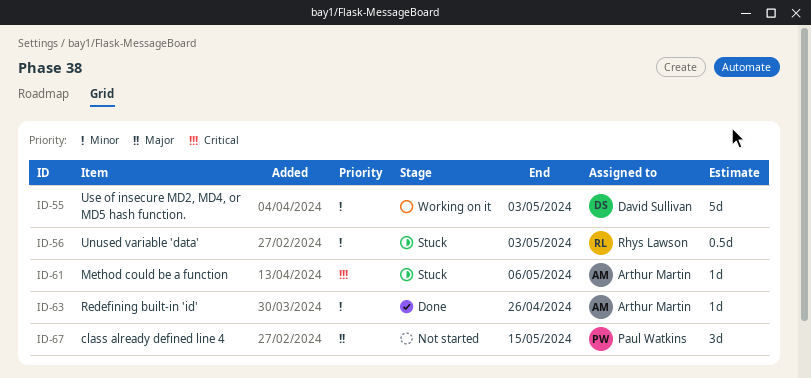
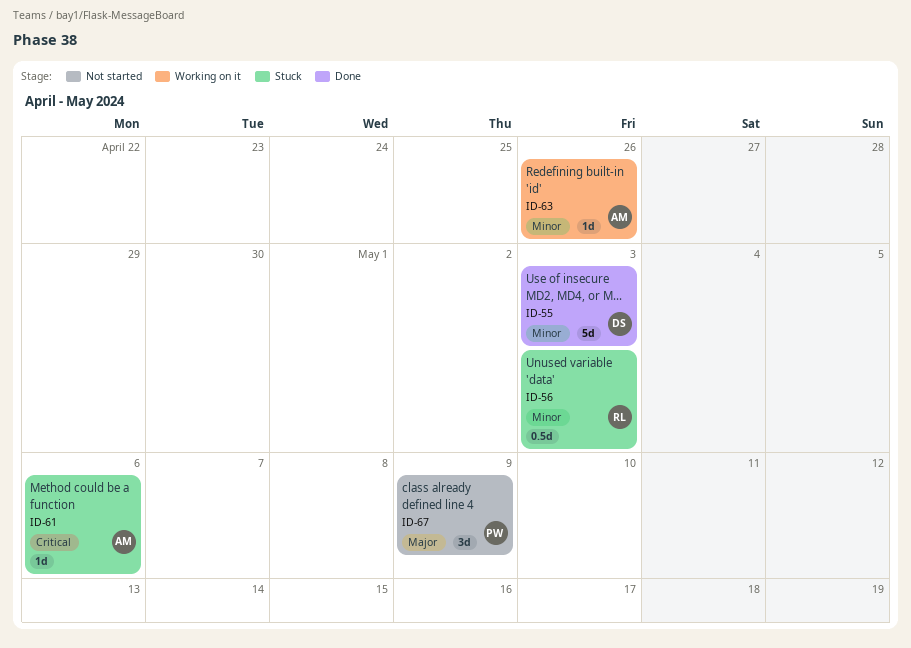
ID-55, status: Working on it -> Done
ID-63, status: Done -> Working on it
ID-67, due: May 15 -> May 9

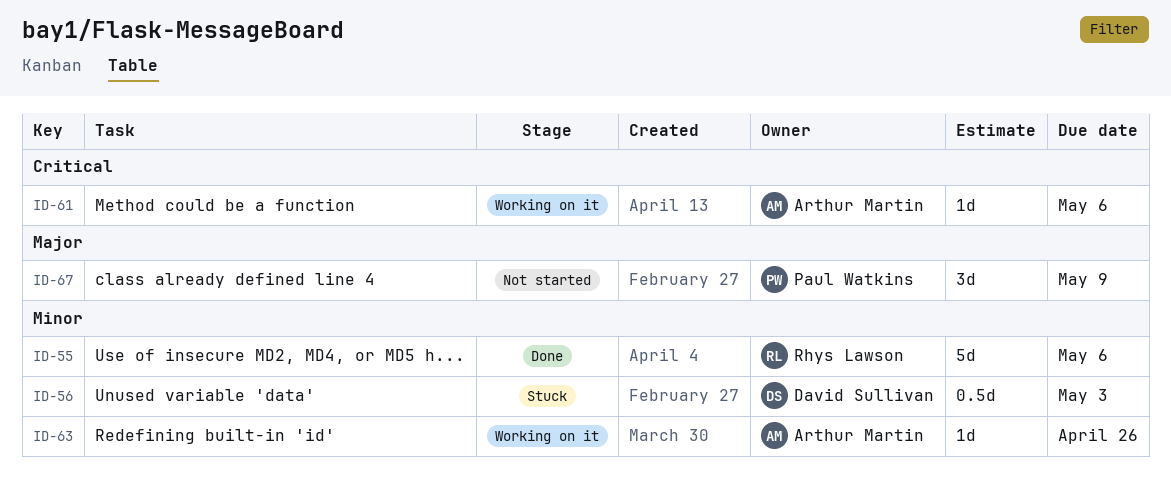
ID-55, owner: David Sullivan -> Rhys Lawson
ID-55, due: May 3 -> May 6
ID-56, owner: Rhys Lawson -> David Sullivan
ID-61, status: Stuck -> Working on it

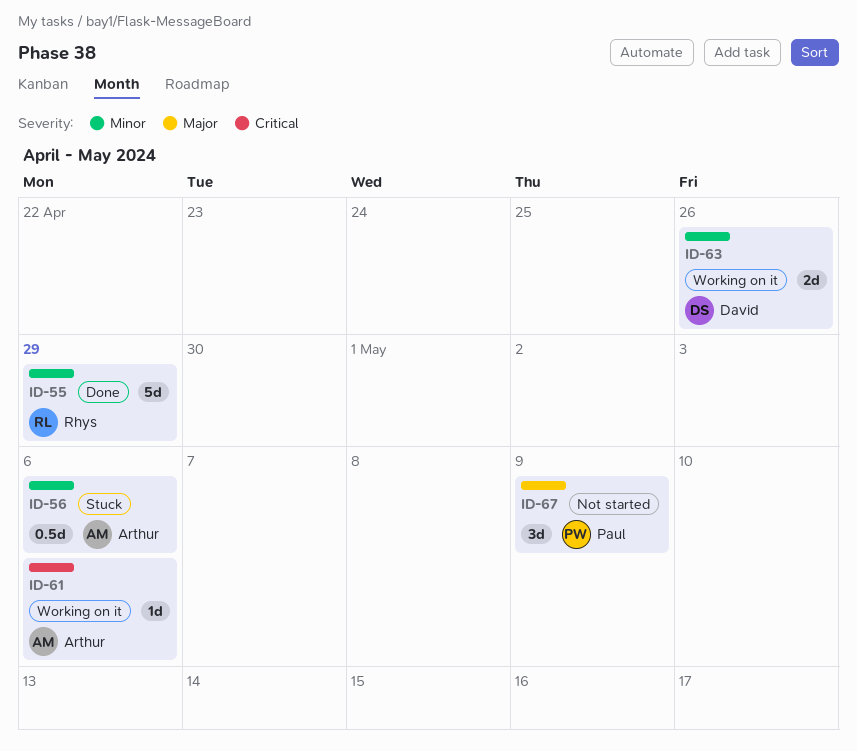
ID-55, due: May 6 -> Apr 29
ID-56, owner: David Sullivan -> Arthur Martin
ID-56, due: May 3 -> May 6
ID-63, owner: Arthur Martin -> David Sullivan
ID-63, estimate: 1d -> 2d

